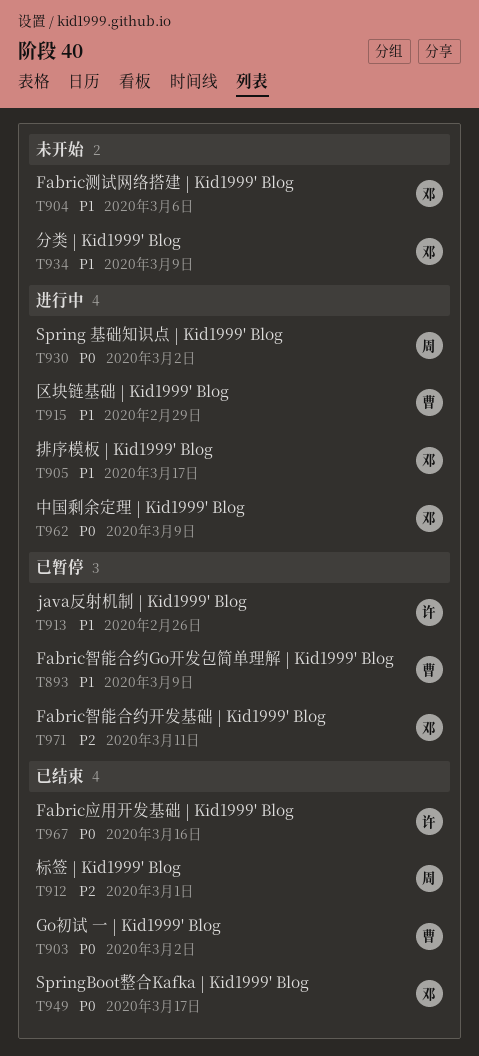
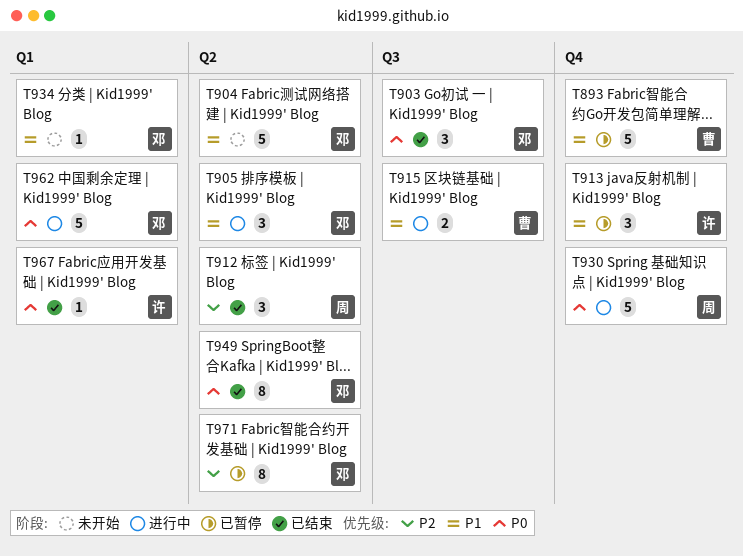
T903, owner: 曹 -> 邓

